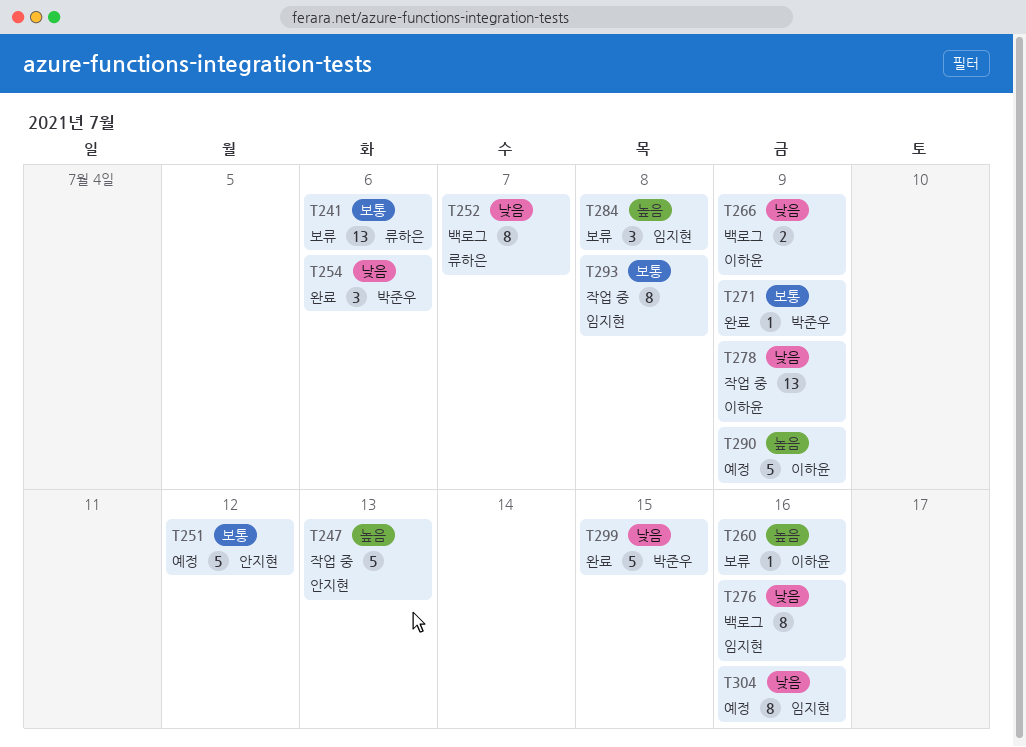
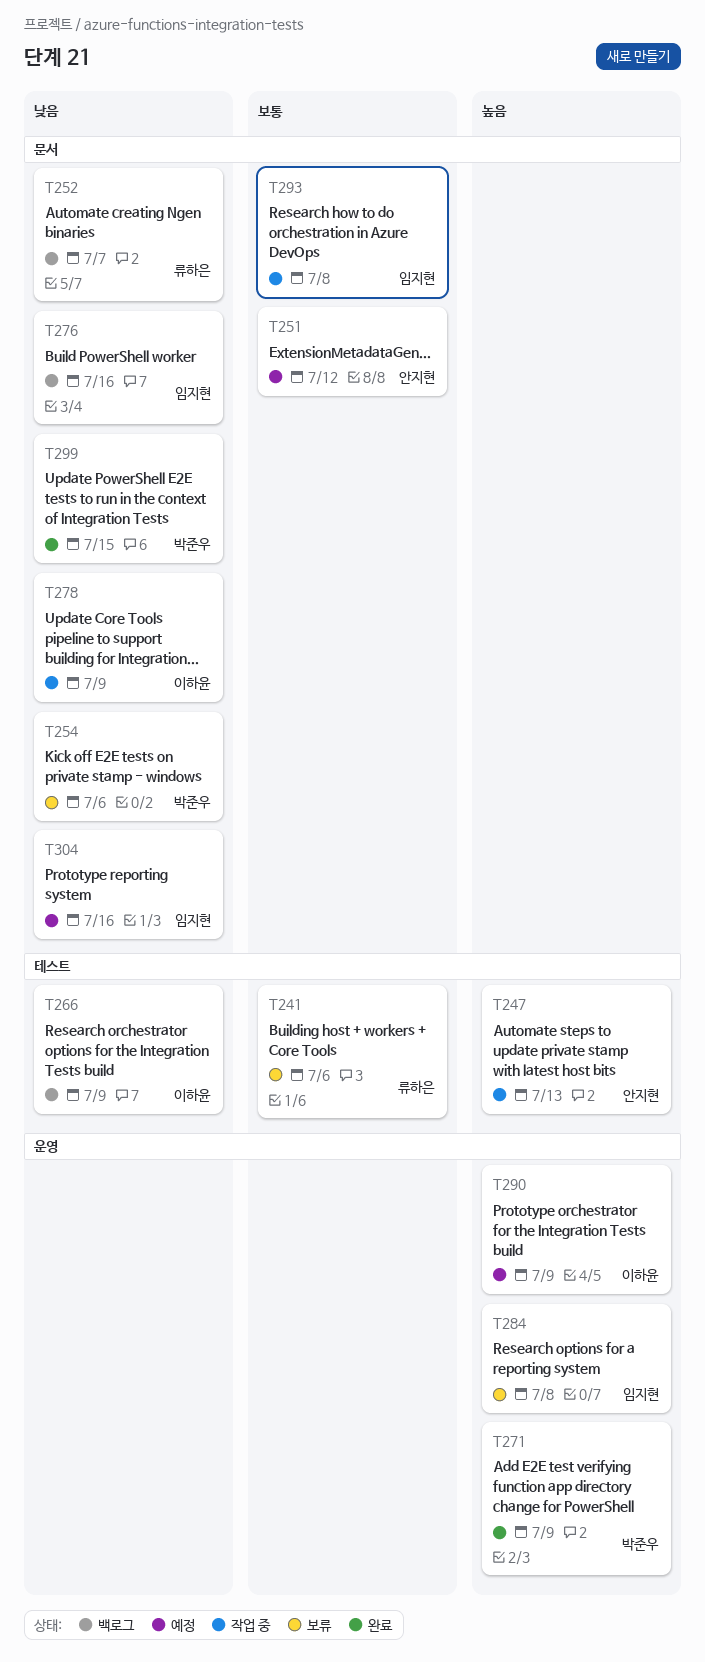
T254, status: 완료 -> 보류
T260: present -> none
T271, priority: 보통 -> 높음

